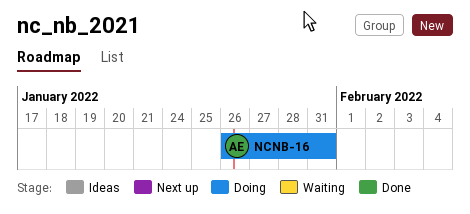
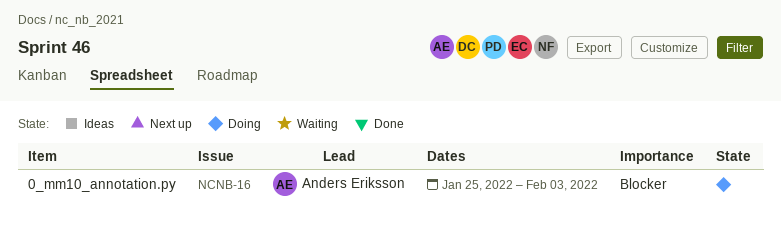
NCNB-16, start: Jan 26 -> Jan 25
NCNB-16, due: Jan 31 -> Feb 3

